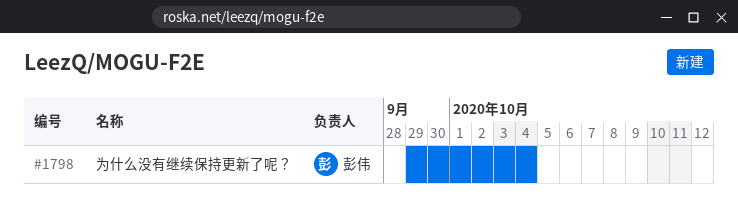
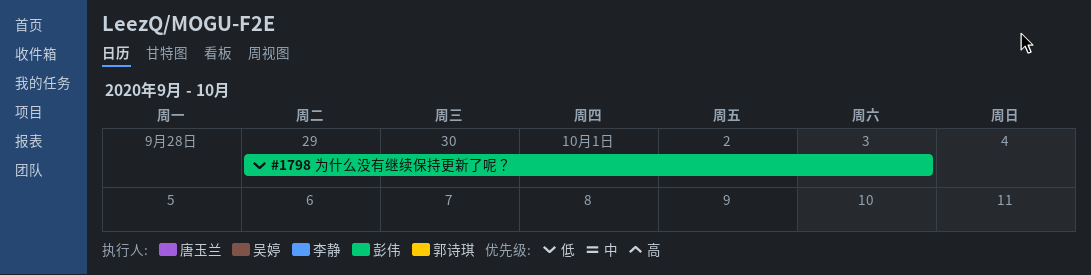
#1798, due: Oct 4 -> Oct 3

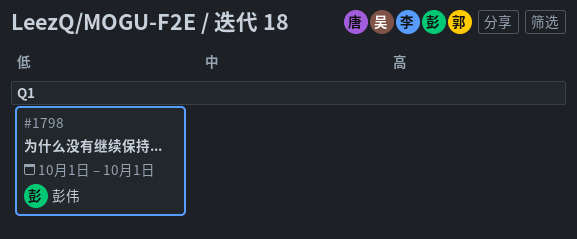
#1798, start: Sep 29 -> Oct 1
#1798, due: Oct 3 -> Oct 1

